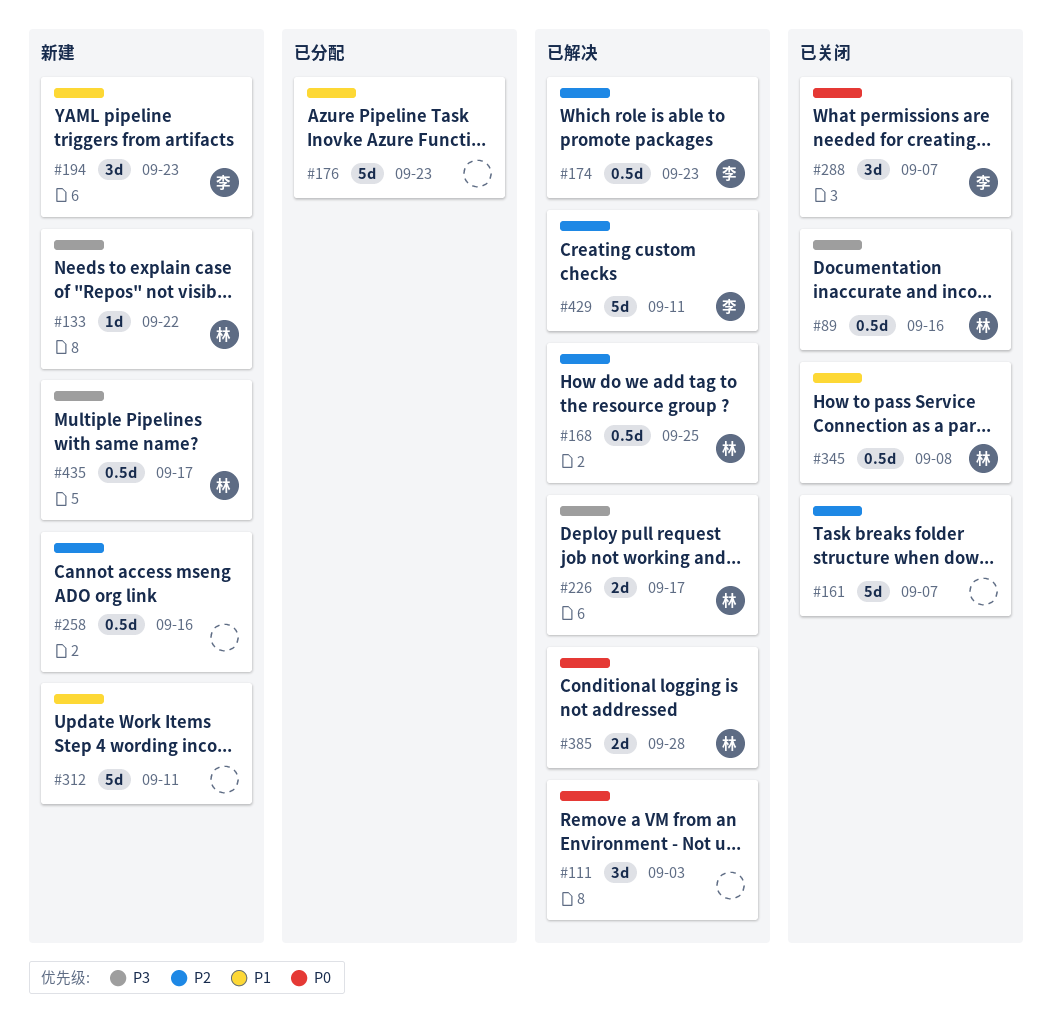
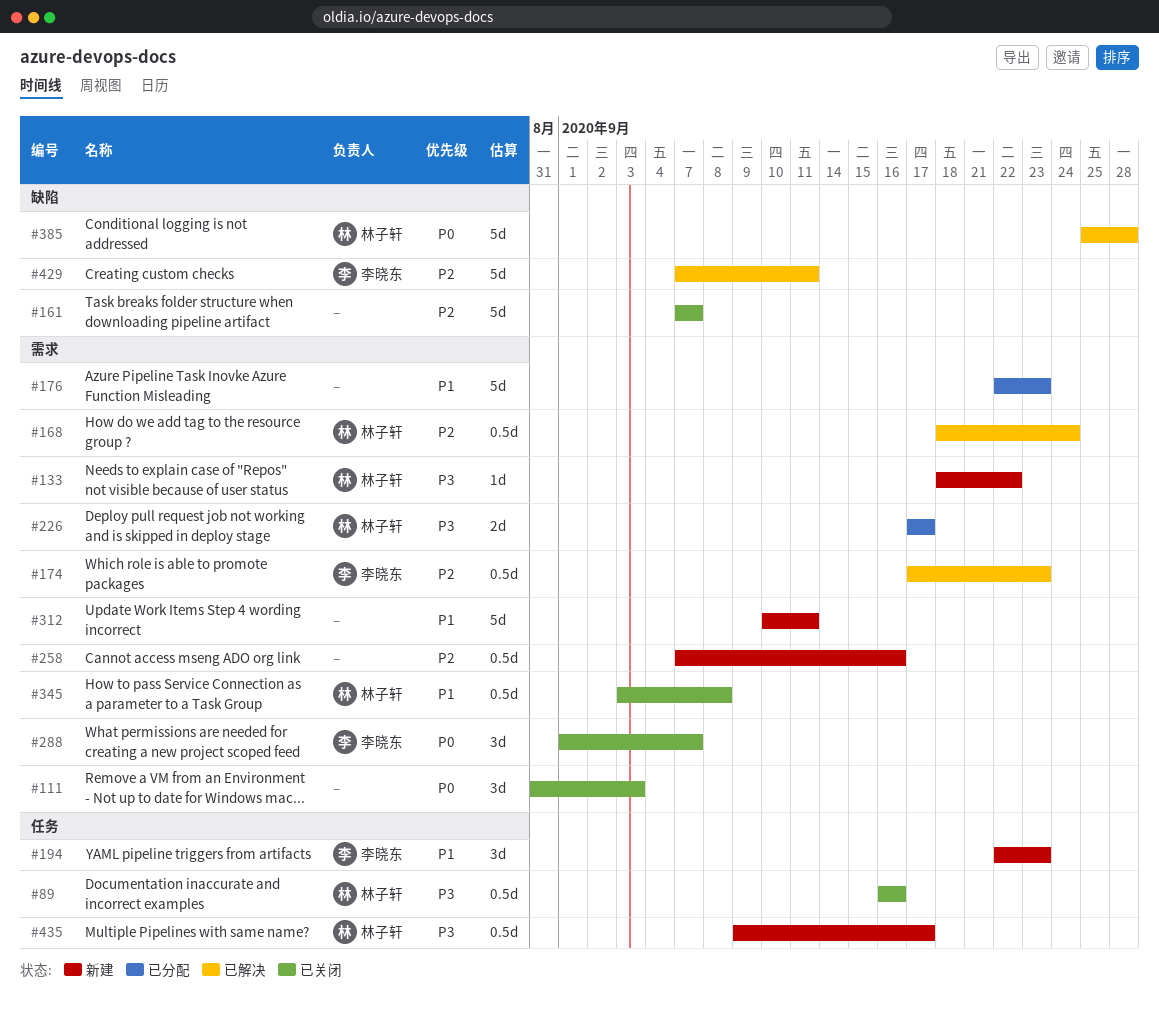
#111, status: 已解决 -> 已关闭
#168, due: Sep 25 -> Sep 24
#226, status: 已解决 -> 已分配
#385, estimate: 2d -> 5d

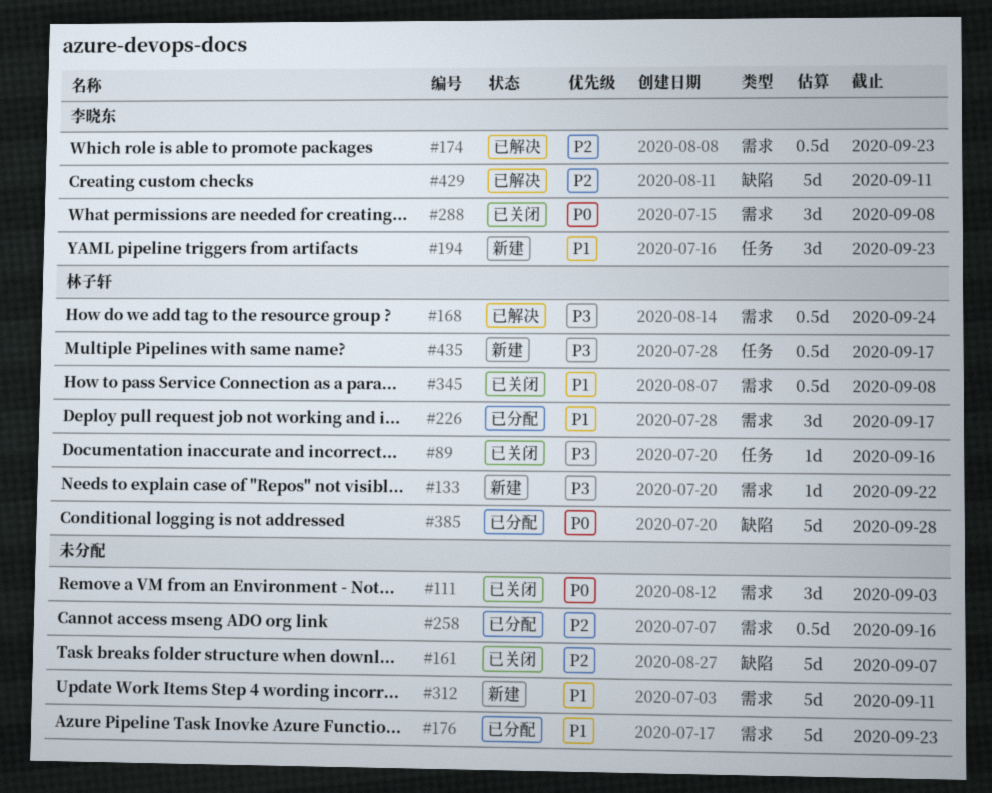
#89, estimate: 0.5d -> 1d
#168, priority: P2 -> P3
#226, priority: P3 -> P1
#226, estimate: 2d -> 3d
#258, status: 新建 -> 已分配
#288, due: Sep 7 -> Sep 8
#385, status: 已解决 -> 已分配

